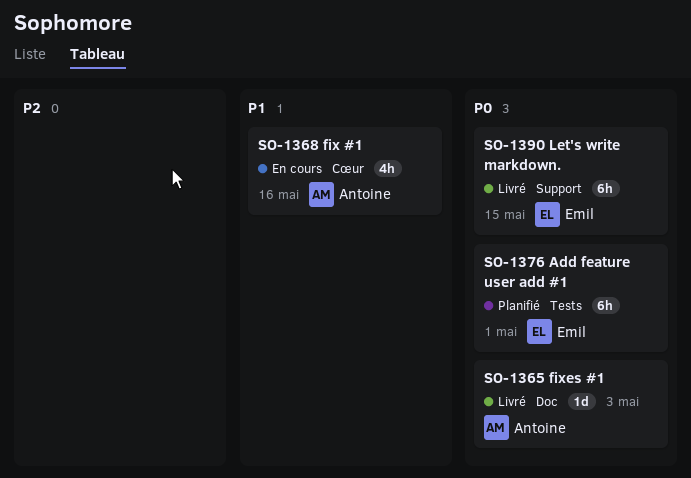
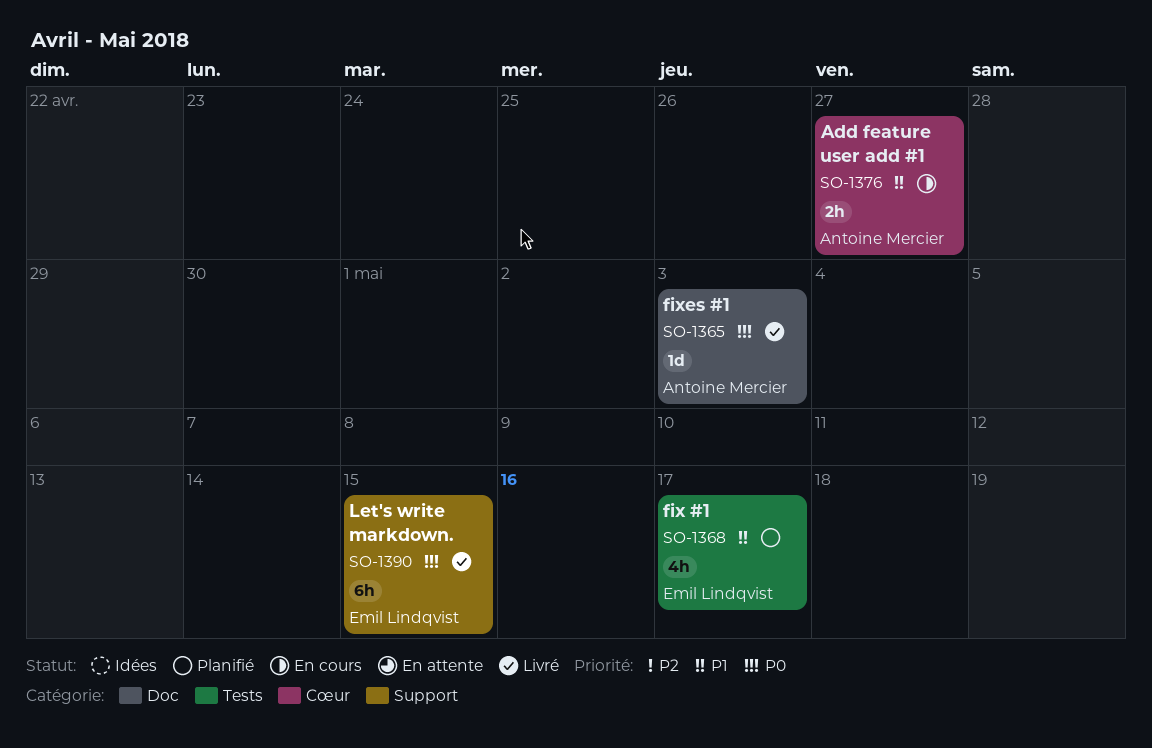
SO-1368, status: En cours -> Planifié
SO-1368, owner: Antoine Mercier -> Emil Lindqvist
SO-1368, label: Cœur -> Tests
SO-1368, due: May 16 -> May 17
SO-1376, status: Planifié -> En cours
SO-1376, owner: Emil Lindqvist -> Antoine Mercier
SO-1376, priority: P0 -> P1
SO-1376, label: Tests -> Cœur
SO-1376, estimate: 6h -> 2h
SO-1376, due: May 1 -> Apr 27

